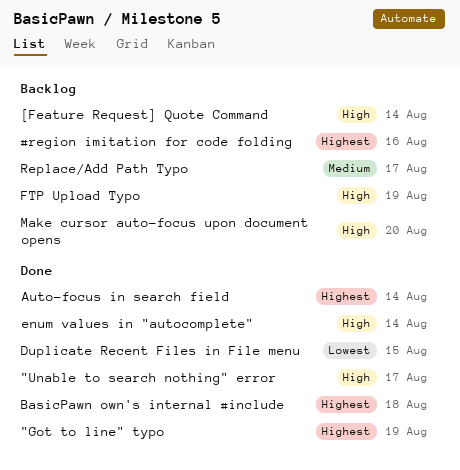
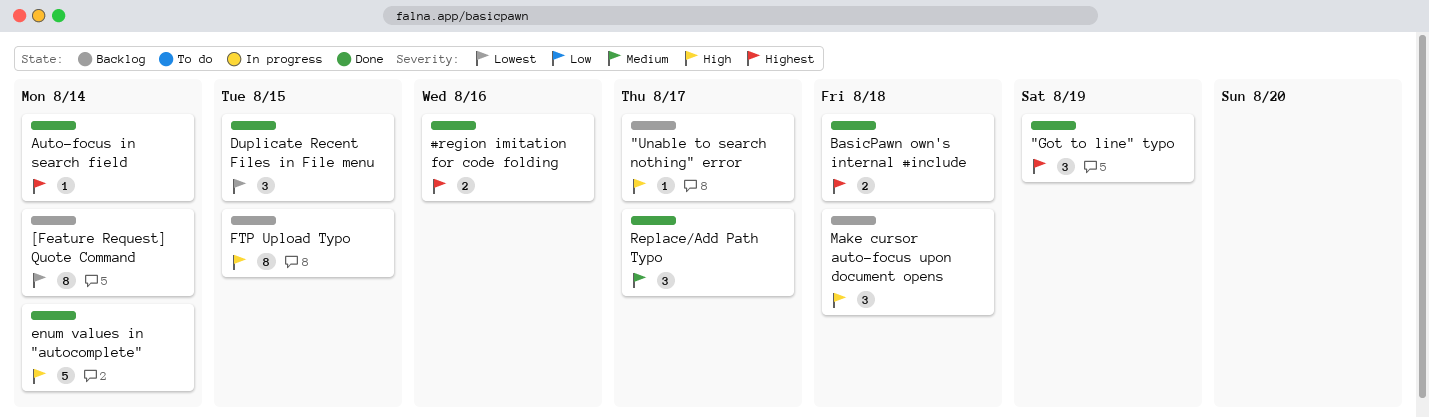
"Unable to search nothing" error, status: Done -> Backlog
#region imitation for code folding, status: Backlog -> Done
[Feature Request] Quote Command, priority: High -> Lowest
FTP Upload Typo, due: Aug 19 -> Aug 15
Make cursor auto-focus upon document opens, due: Aug 20 -> Aug 18
Replace/Add Path Typo, status: Backlog -> Done

